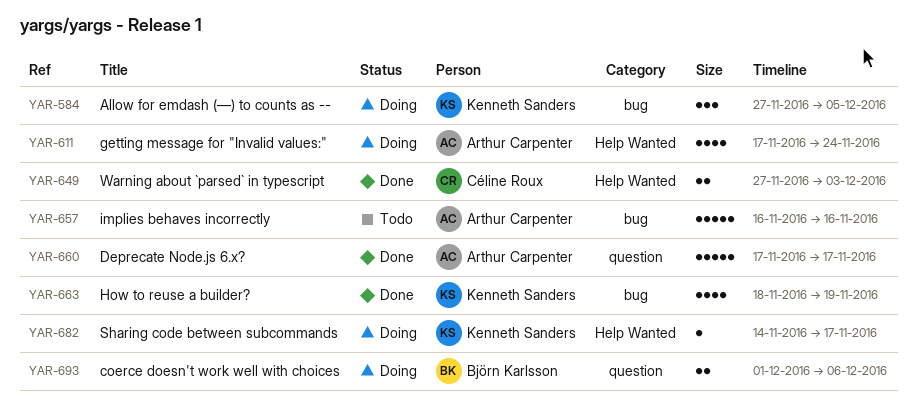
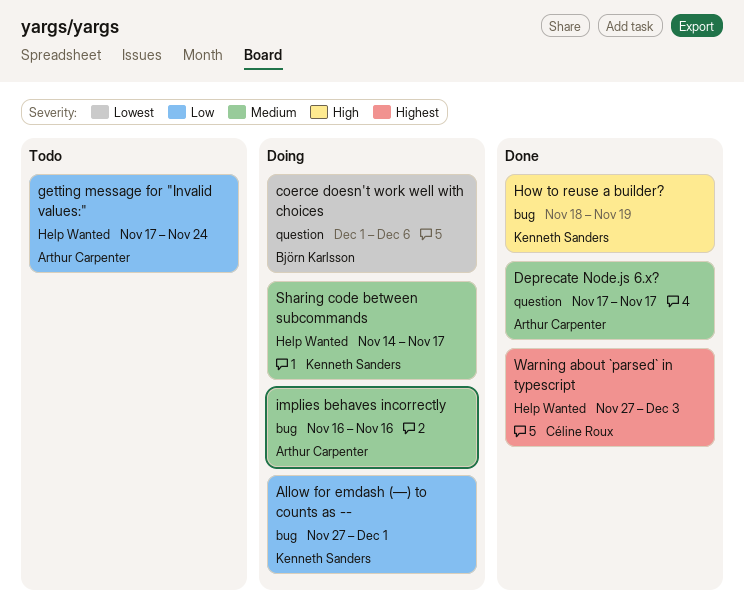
Allow for emdash (—) to counts as --, due: Dec 5 -> Dec 1
getting message for "Invalid values:", status: Doing -> Todo
implies behaves incorrectly, status: Todo -> Doing

